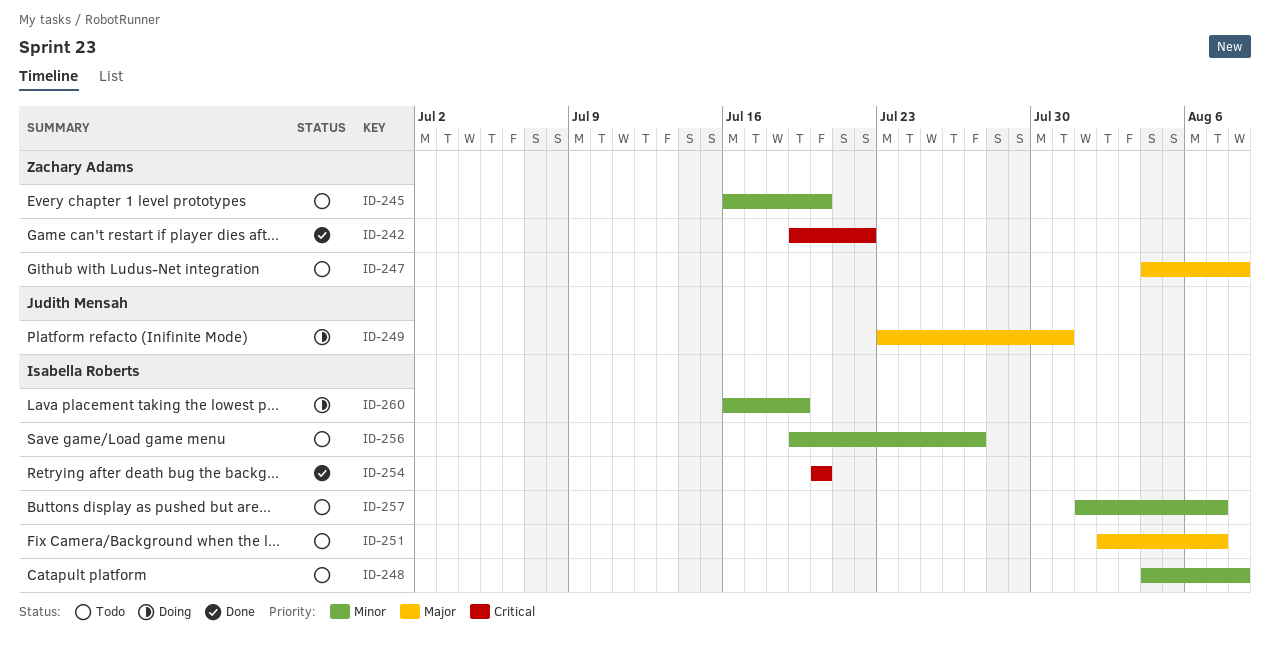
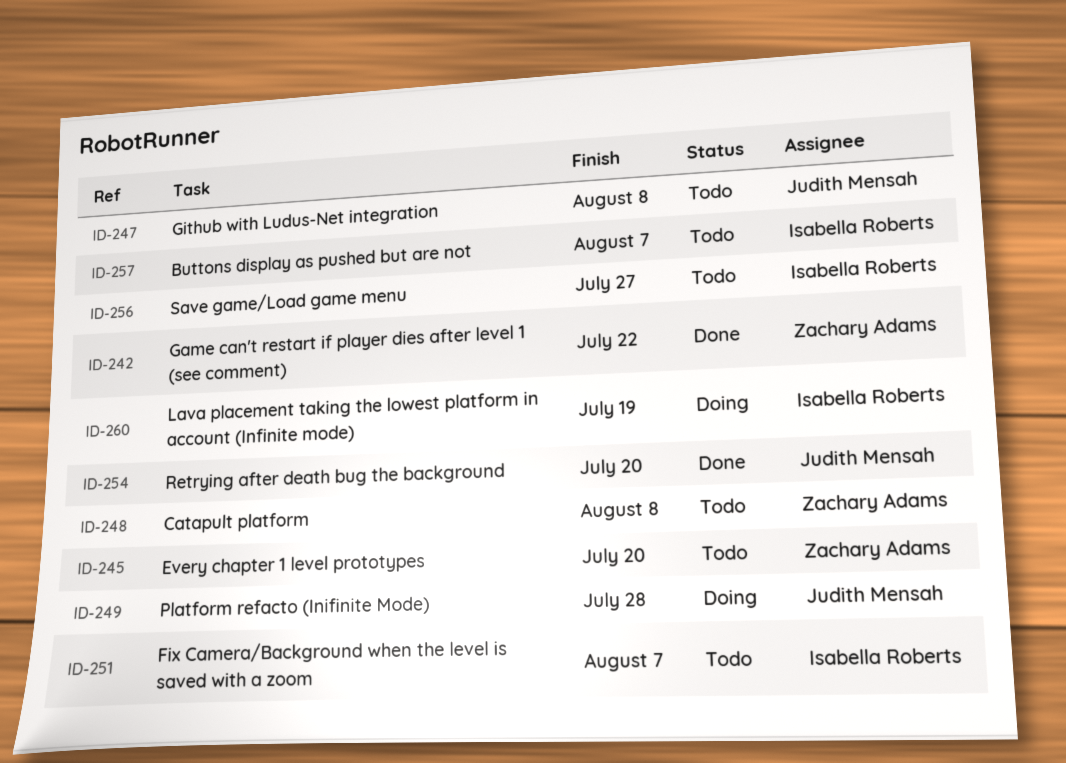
ID-247, owner: Zachary Adams -> Judith Mensah
ID-248, owner: Isabella Roberts -> Zachary Adams
ID-249, due: Jul 31 -> Jul 28
ID-254, owner: Isabella Roberts -> Judith Mensah

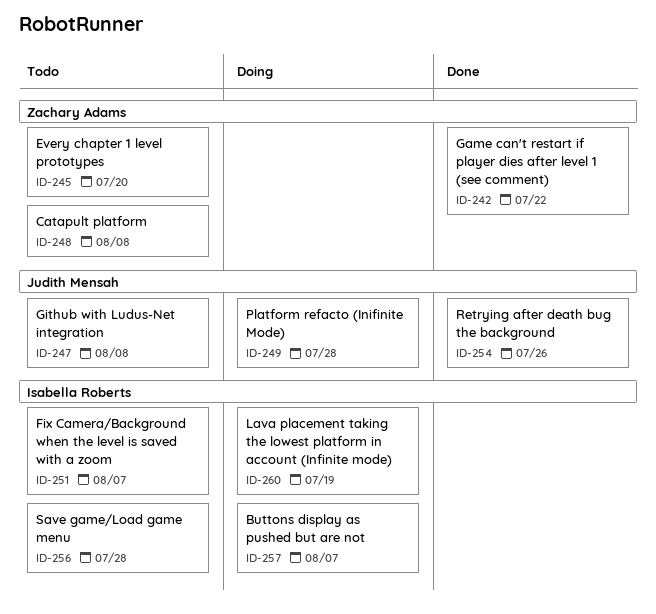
ID-254, due: Jul 20 -> Jul 26
ID-256, due: Jul 27 -> Jul 28
ID-257, status: Todo -> Doing

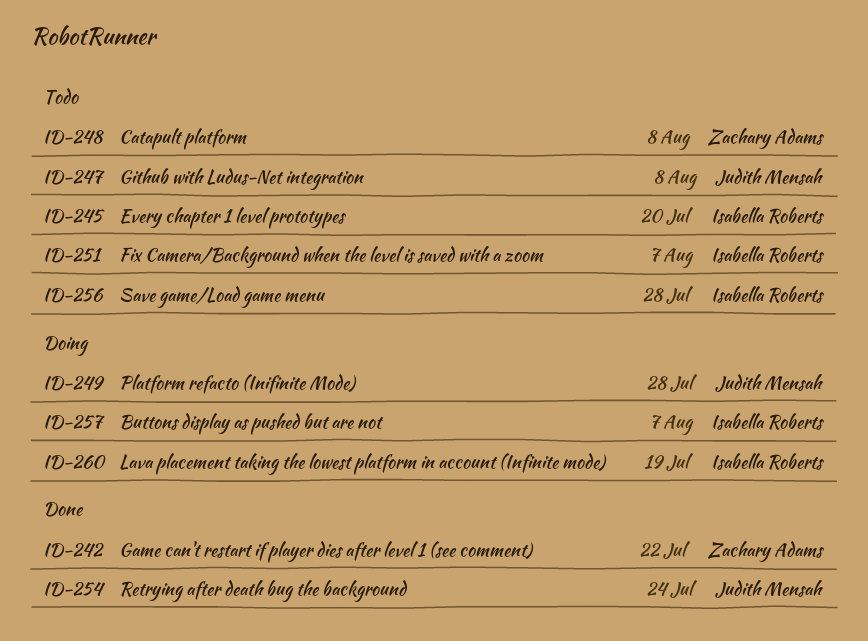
ID-245, owner: Zachary Adams -> Isabella Roberts
ID-254, due: Jul 26 -> Jul 24

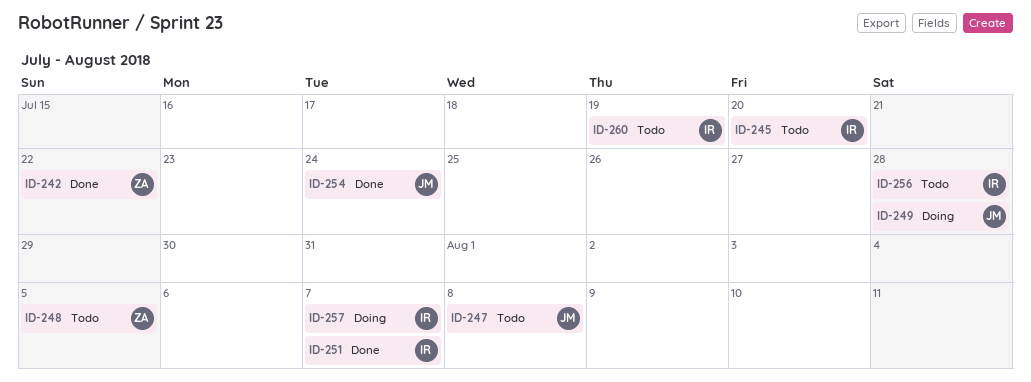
ID-248, due: Aug 8 -> Aug 5
ID-251, status: Todo -> Done
ID-260, status: Doing -> Todo

